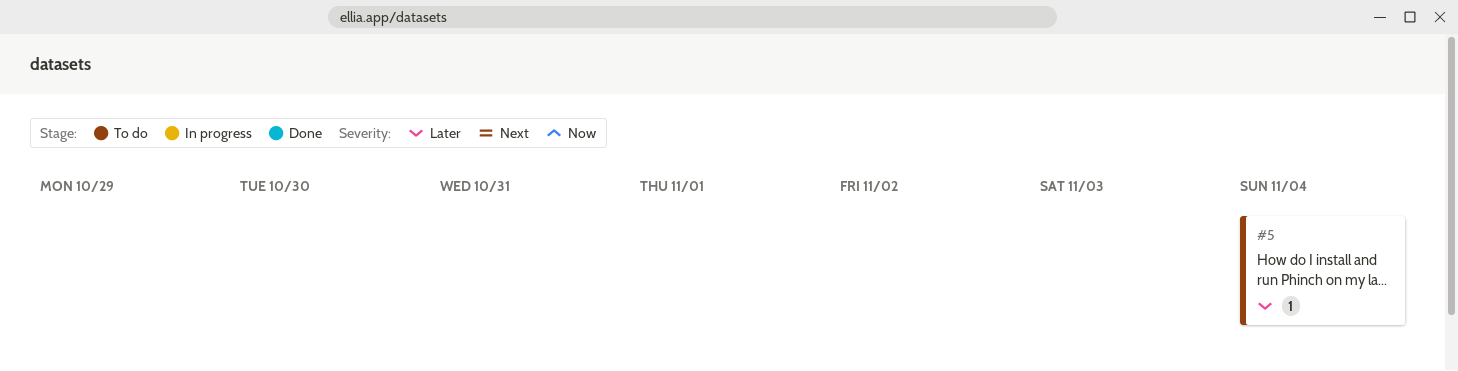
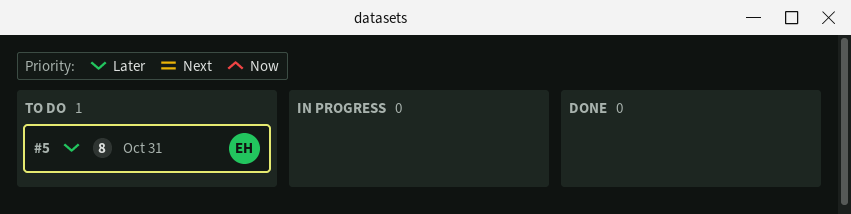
#5, estimate: 1 -> 8
#5, due: Nov 4 -> Oct 31

